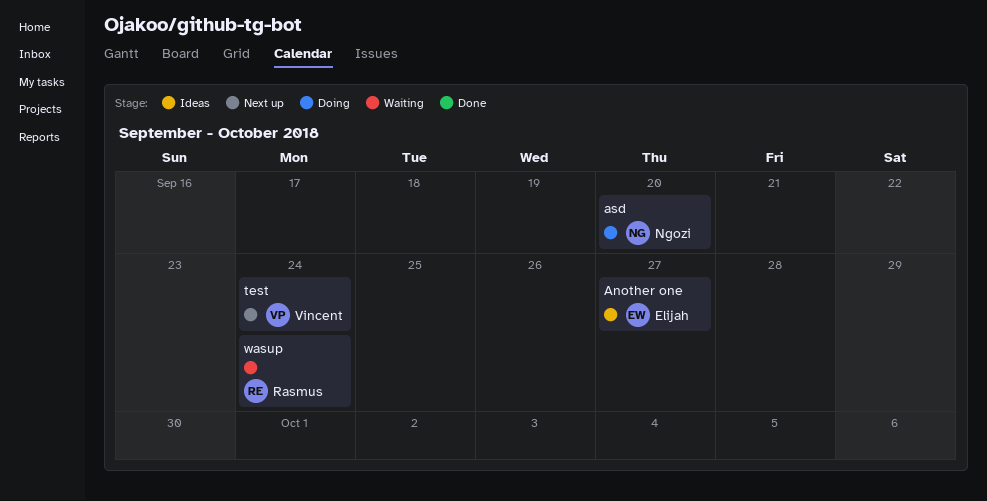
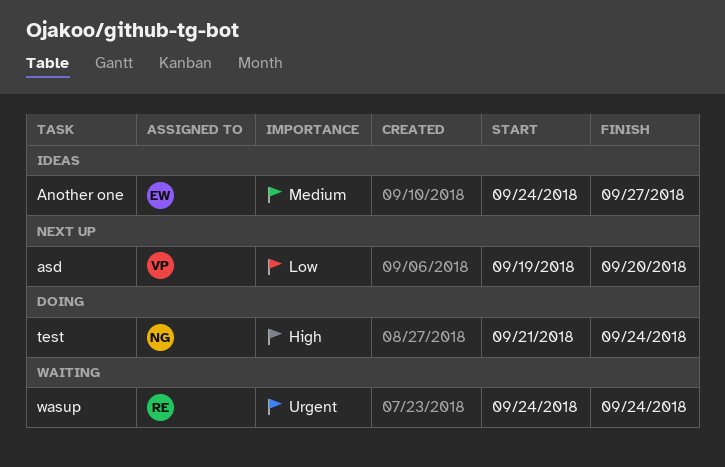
asd, status: Doing -> Next up
asd, owner: Ngozi -> Vincent
test, status: Next up -> Doing
test, owner: Vincent -> Ngozi

